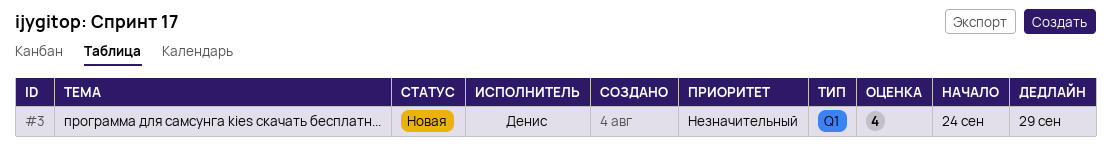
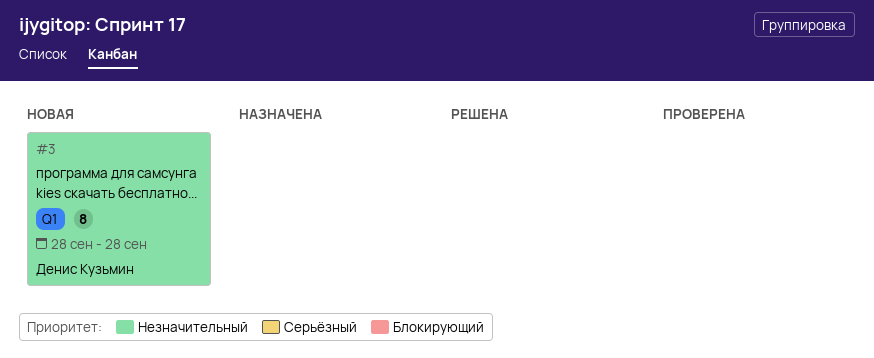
#3, estimate: 4 -> 8
#3, start: Sep 24 -> Sep 28
#3, due: Sep 29 -> Sep 28

